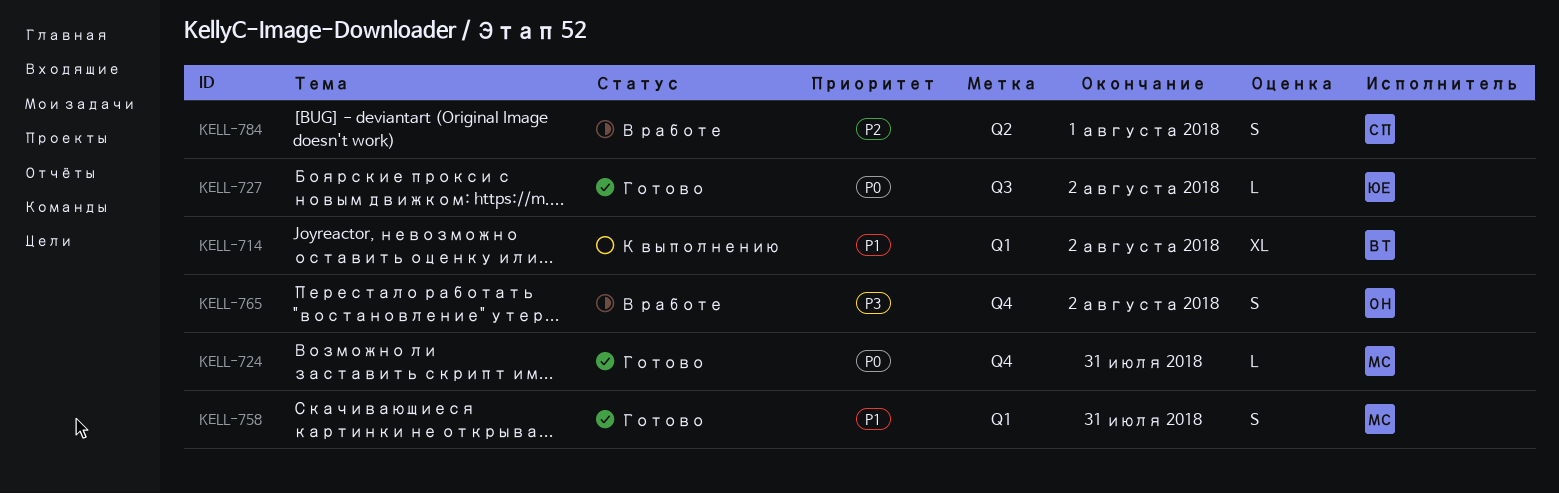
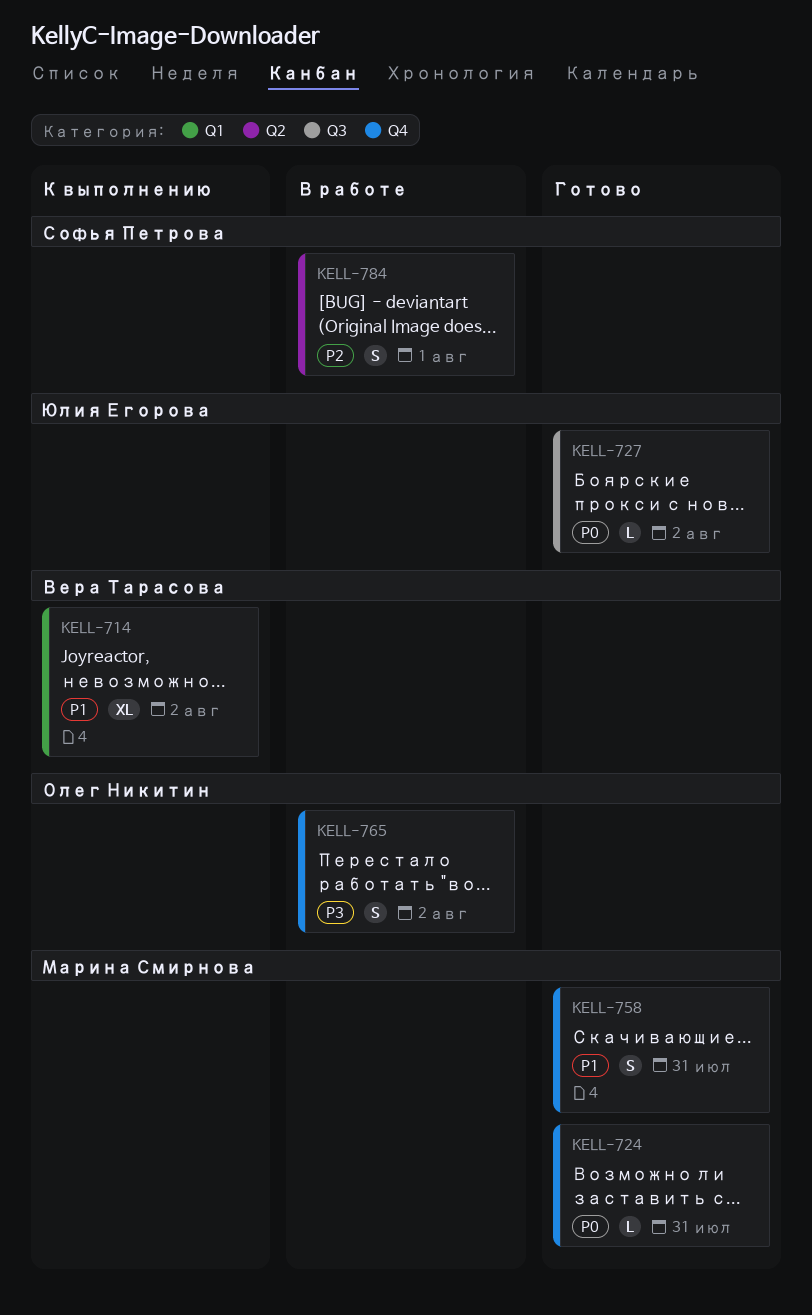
KELL-758, label: Q1 -> Q4

